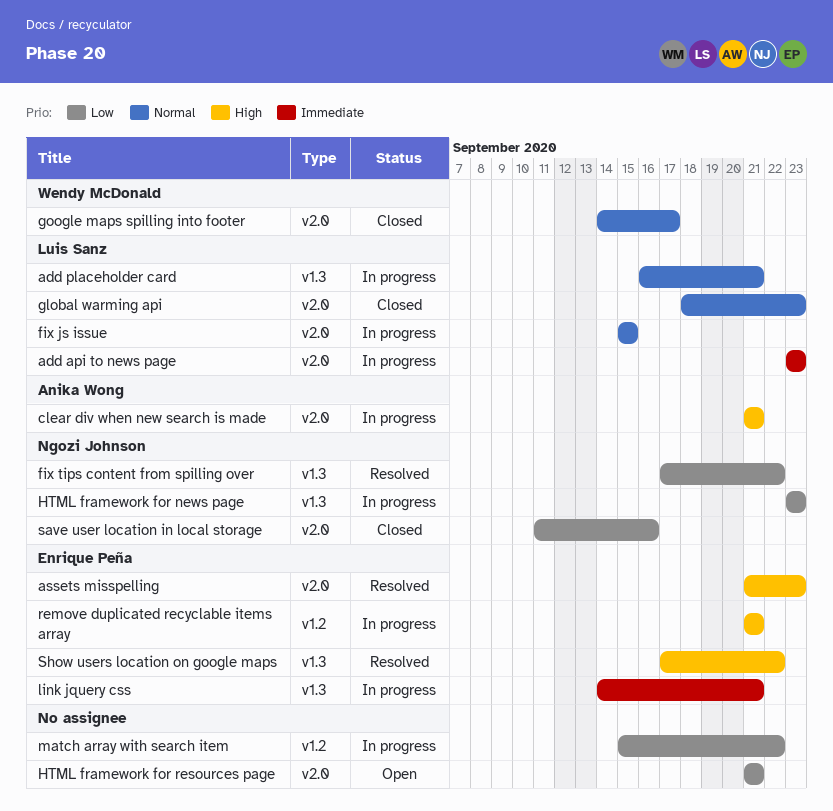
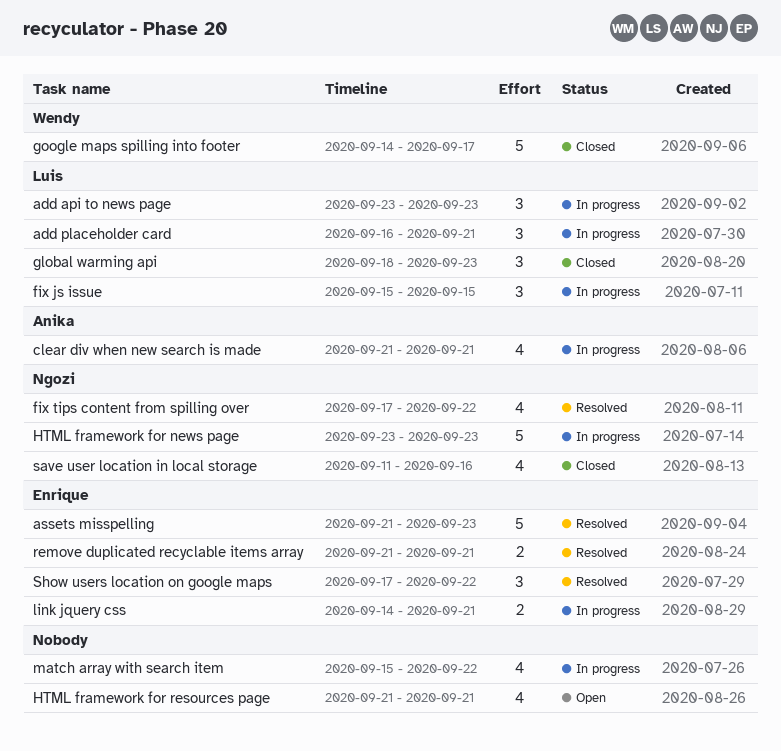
remove duplicated recyclable items array, status: In progress -> Resolved

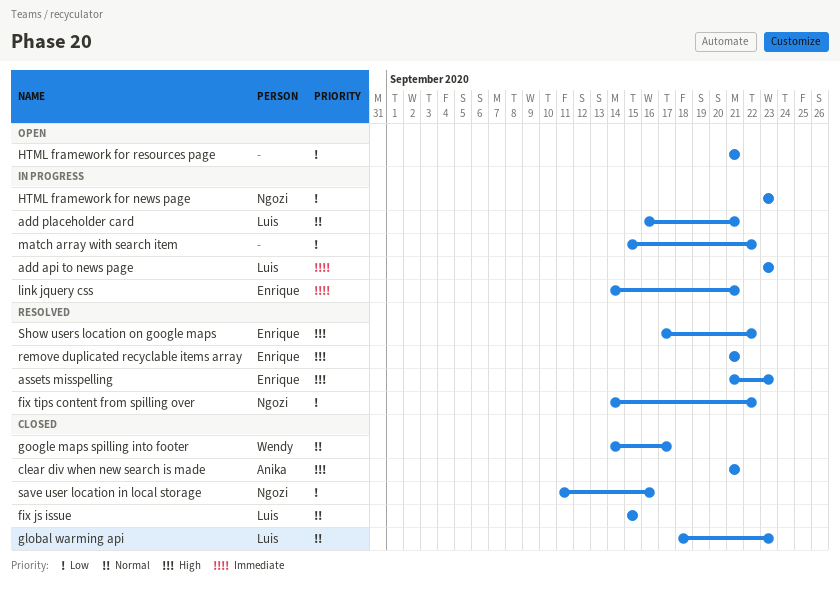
clear div when new search is made, status: In progress -> Closed
fix js issue, status: In progress -> Closed
fix tips content from spilling over, start: Sep 17 -> Sep 14

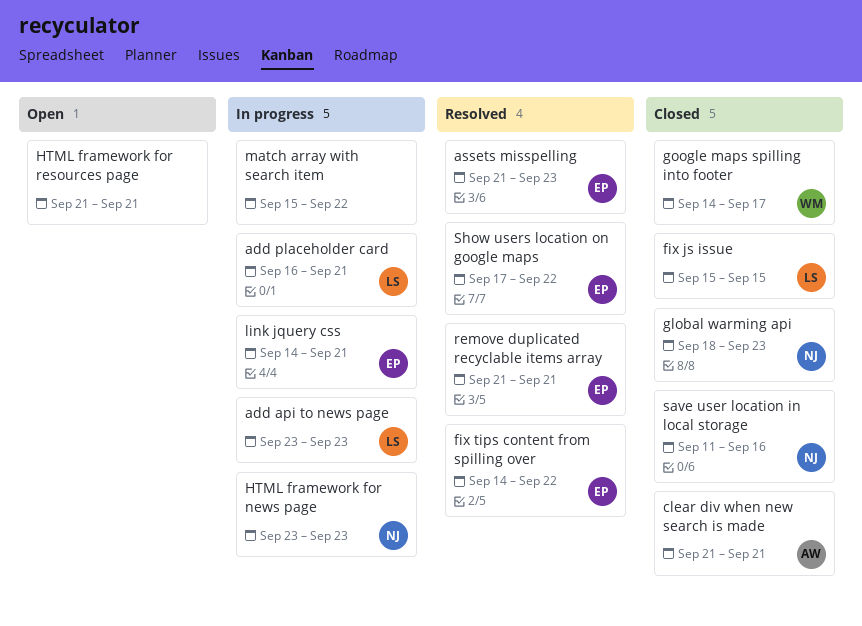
fix tips content from spilling over, owner: Ngozi -> Enrique
global warming api, owner: Luis -> Ngozi

